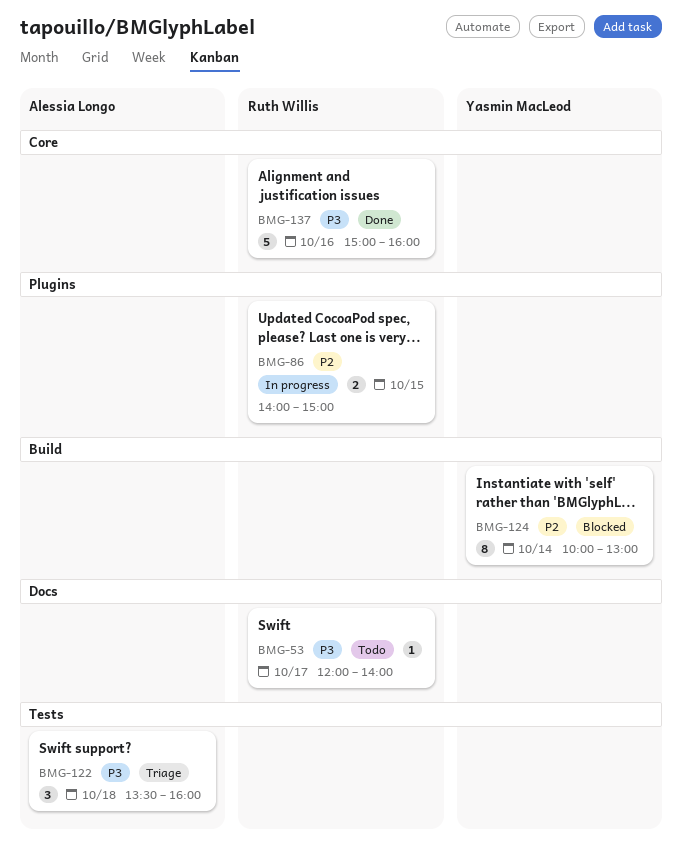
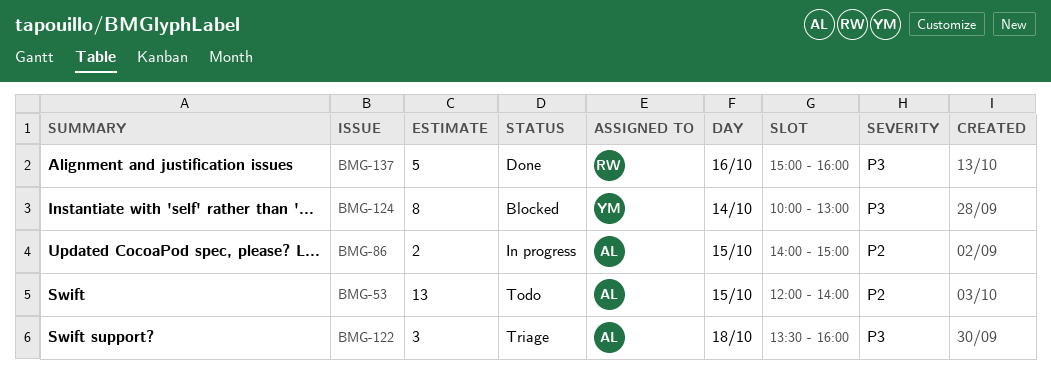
BMG-53, owner: Ruth Willis -> Alessia Longo
BMG-53, priority: P3 -> P2
BMG-53, estimate: 1 -> 13
BMG-53, day: Oct 17 -> Oct 15
BMG-86, owner: Ruth Willis -> Alessia Longo
BMG-124, priority: P2 -> P3

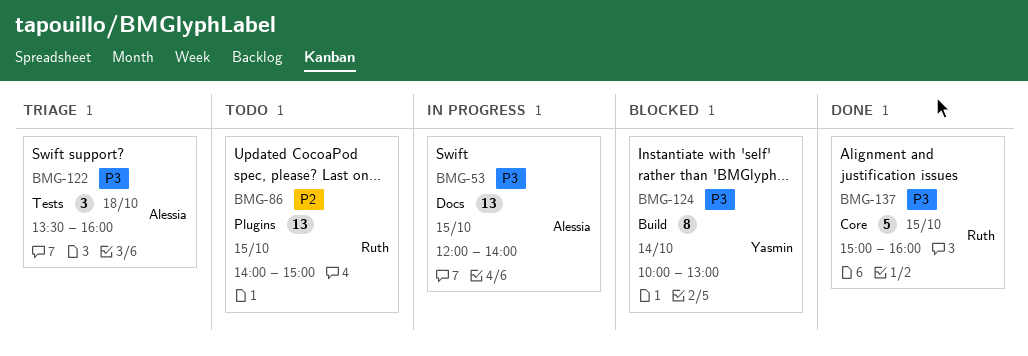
BMG-53, status: Todo -> In progress
BMG-53, priority: P2 -> P3
BMG-86, status: In progress -> Todo
BMG-86, owner: Alessia -> Ruth
BMG-86, estimate: 2 -> 13
BMG-137, day: Oct 16 -> Oct 15

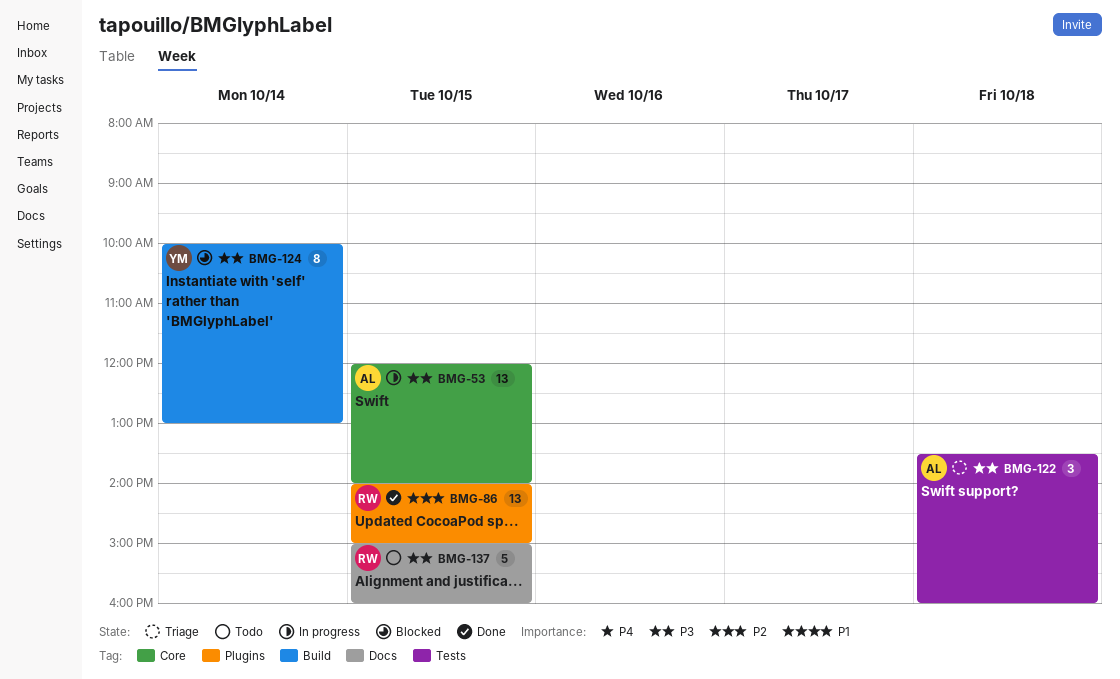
BMG-53, label: Docs -> Core
BMG-86, status: Todo -> Done
BMG-137, status: Done -> Todo
BMG-137, label: Core -> Docs

